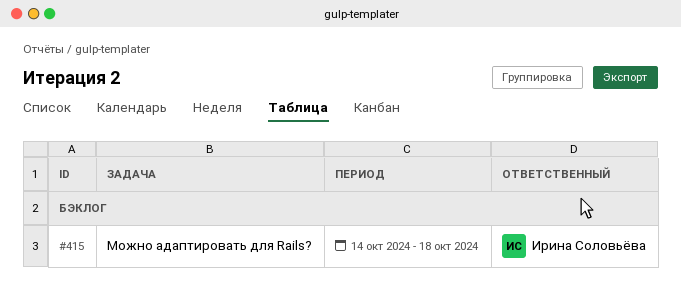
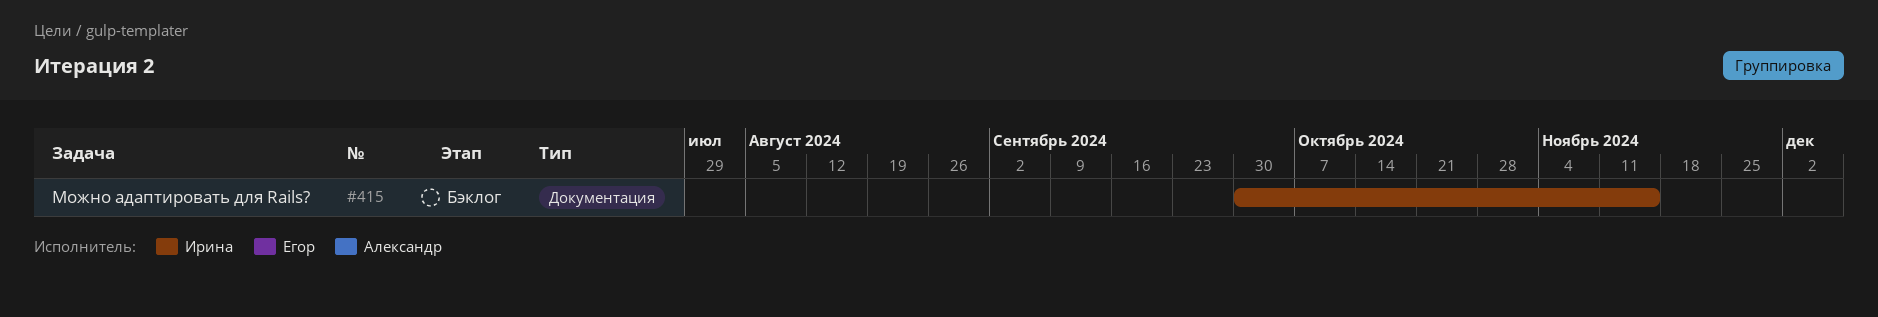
#415, start: Oct 14 -> Sep 30
#415, due: Oct 18 -> Nov 15

